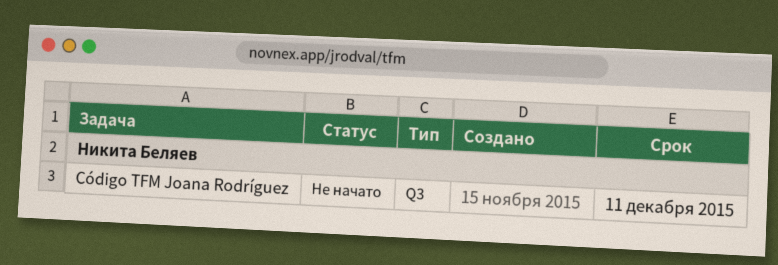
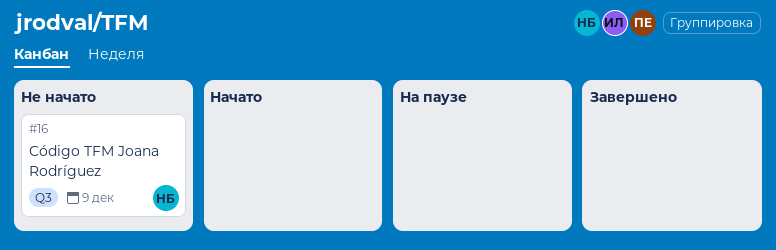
Código TFM Joana Rodríguez, due: Dec 11 -> Dec 9

